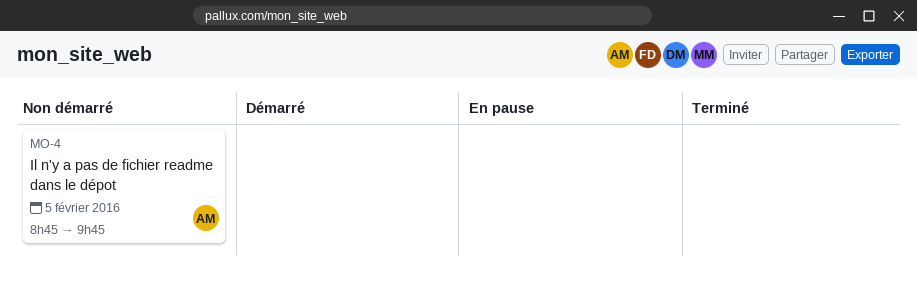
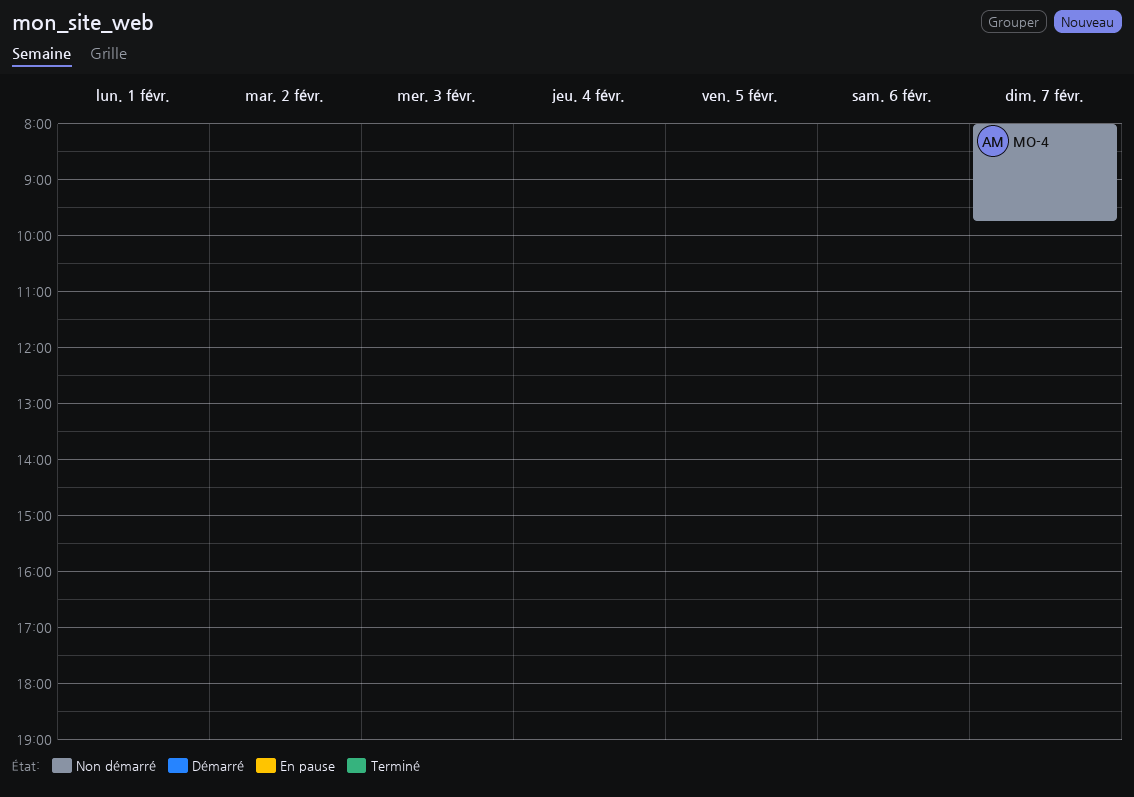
MO-4, day: Feb 5 -> Feb 7
MO-4, begins: 08:45 -> 08:00

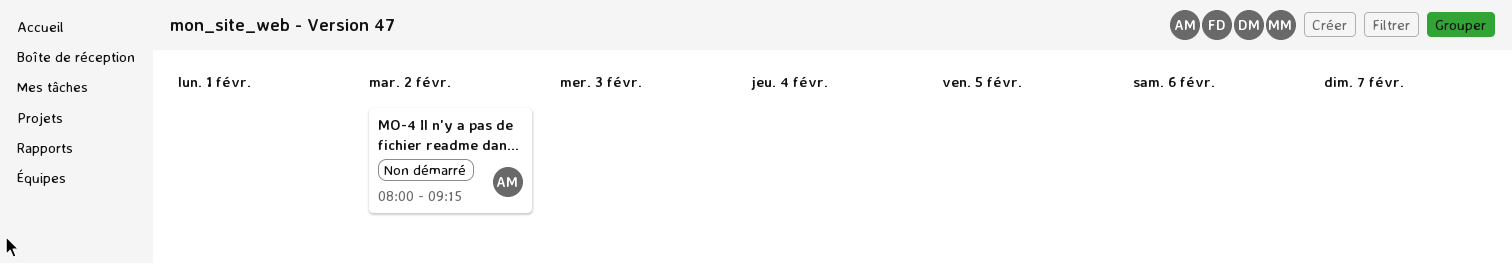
MO-4, day: Feb 7 -> Feb 2
MO-4, ends: 09:45 -> 09:15

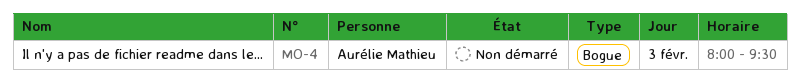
MO-4, day: Feb 2 -> Feb 3
MO-4, ends: 09:15 -> 09:30

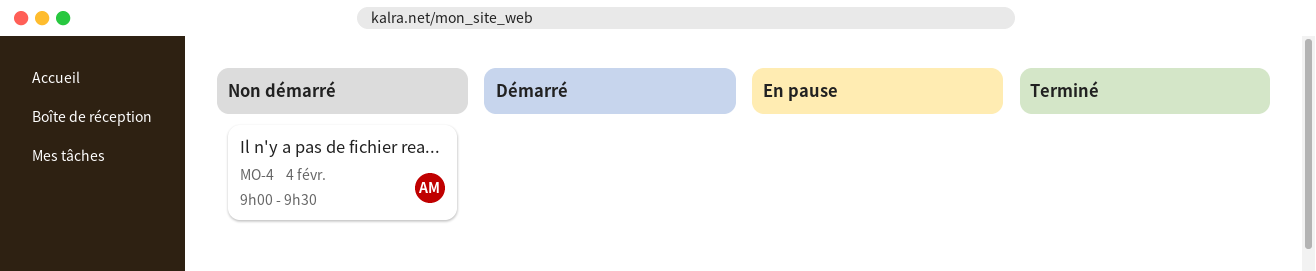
MO-4, day: Feb 3 -> Feb 4
MO-4, begins: 08:00 -> 09:00

